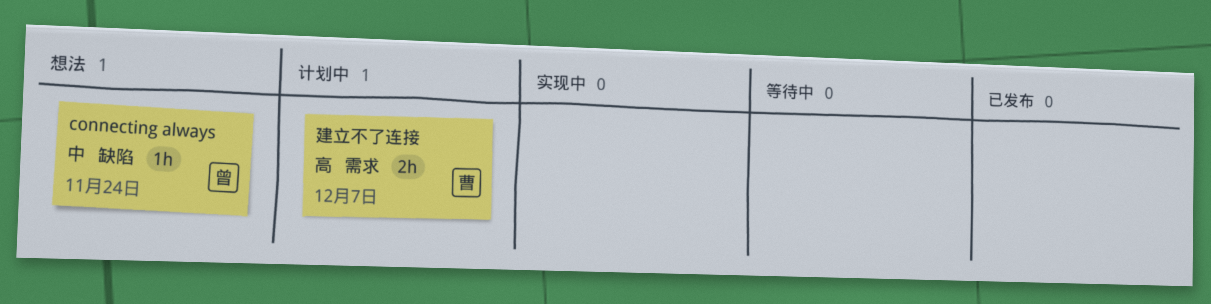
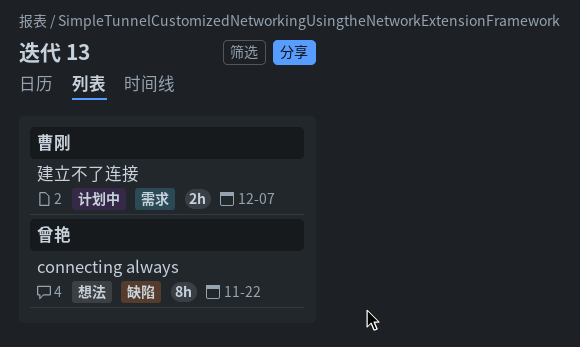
connecting always, estimate: 1h -> 8h
connecting always, due: Nov 24 -> Nov 22

